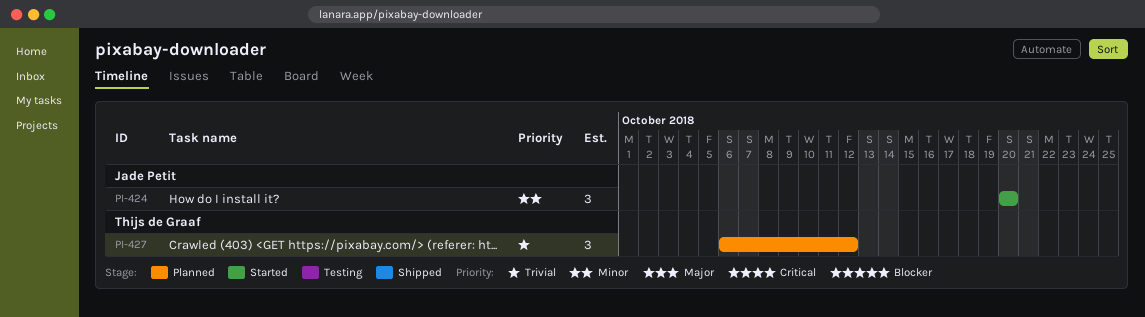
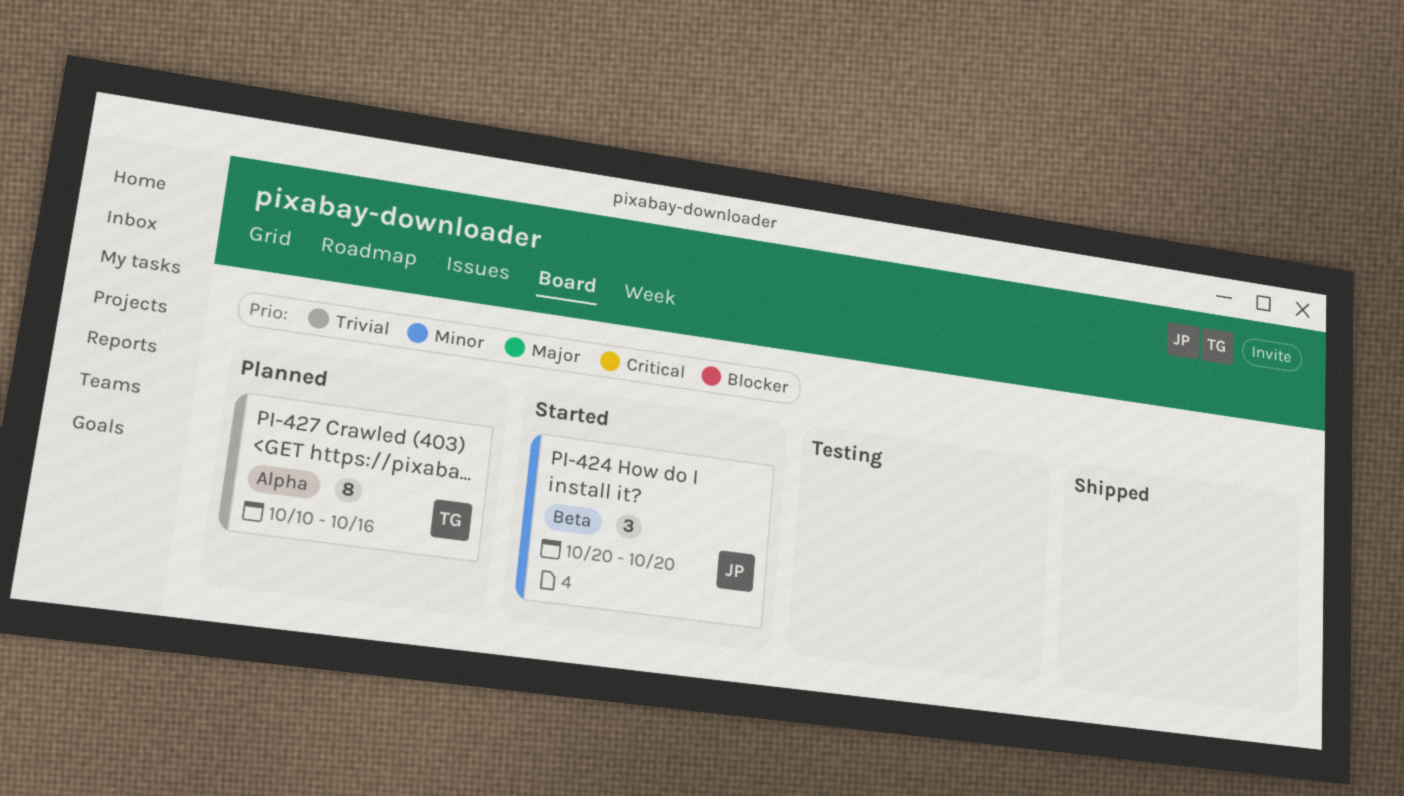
PI-427, estimate: 3 -> 8
PI-427, start: Oct 6 -> Oct 10
PI-427, due: Oct 12 -> Oct 16

